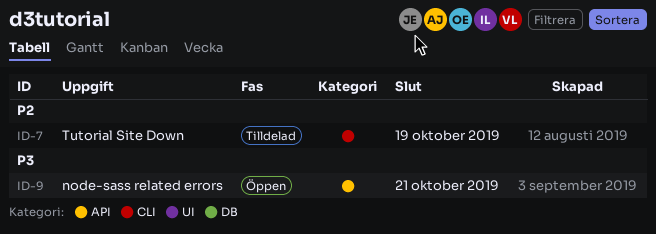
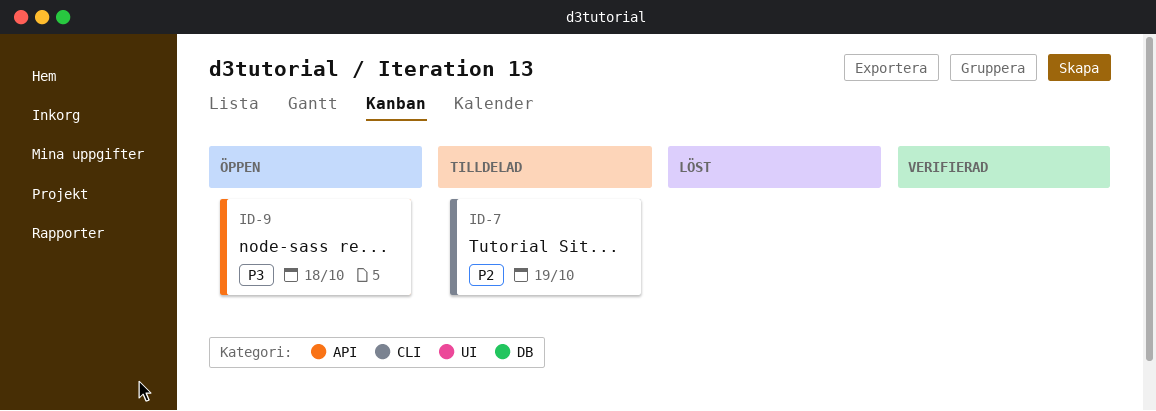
ID-9, due: Oct 21 -> Oct 18

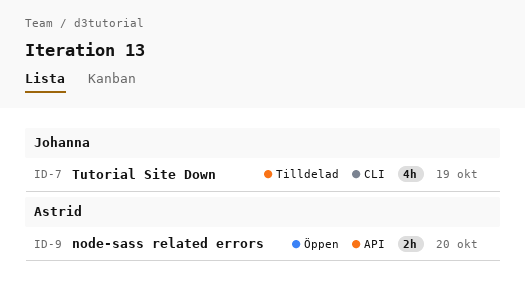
ID-9, due: Oct 18 -> Oct 20

